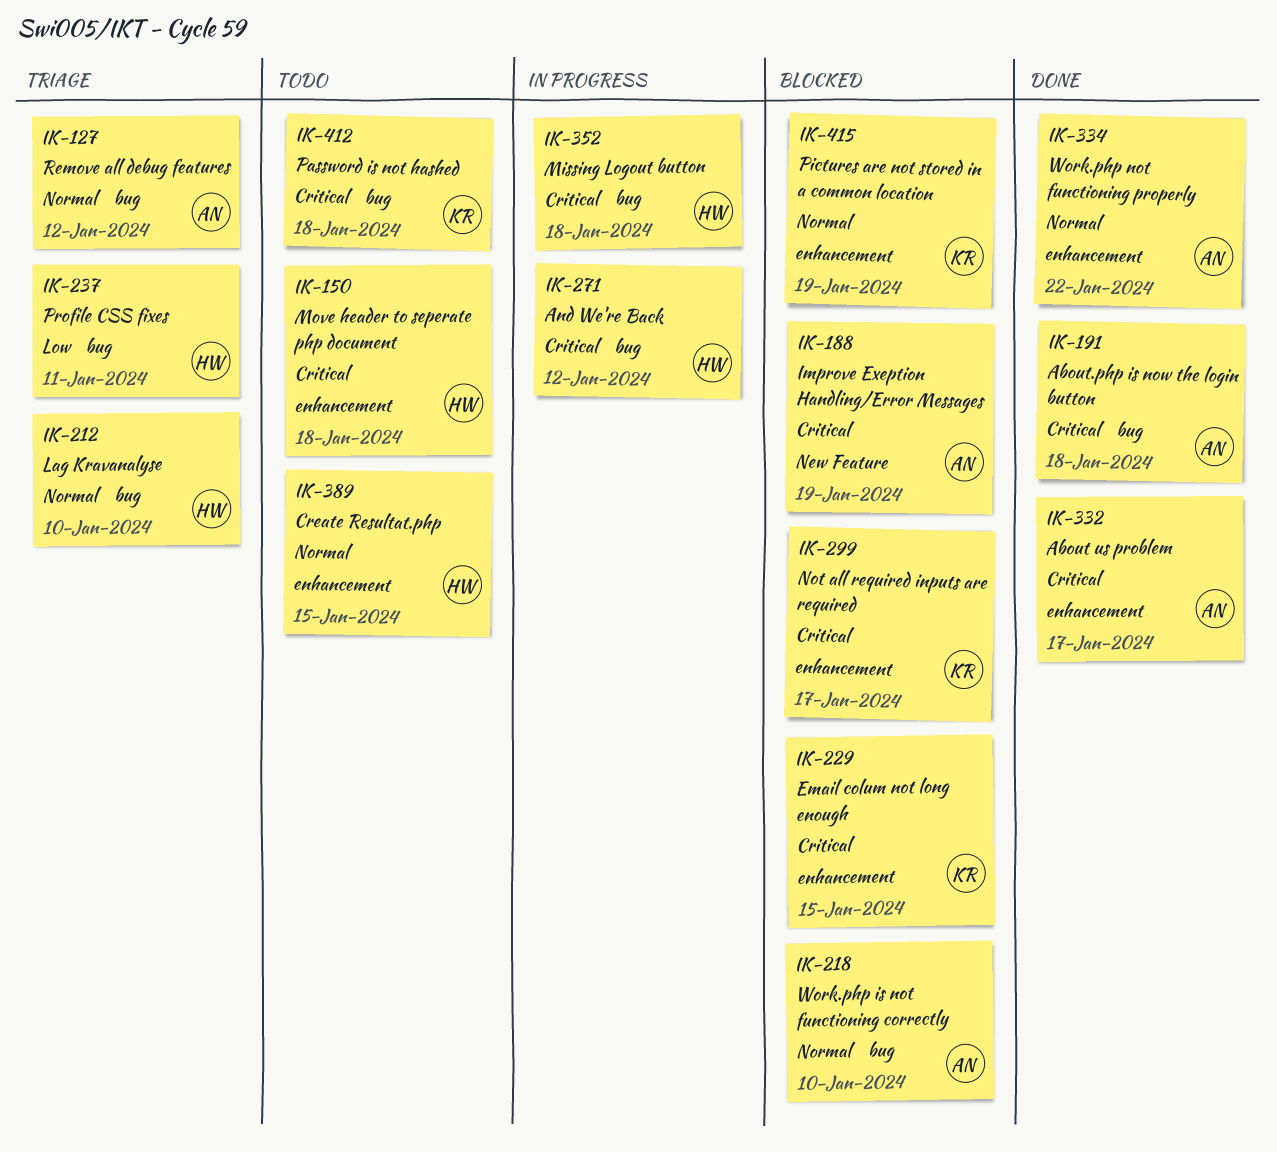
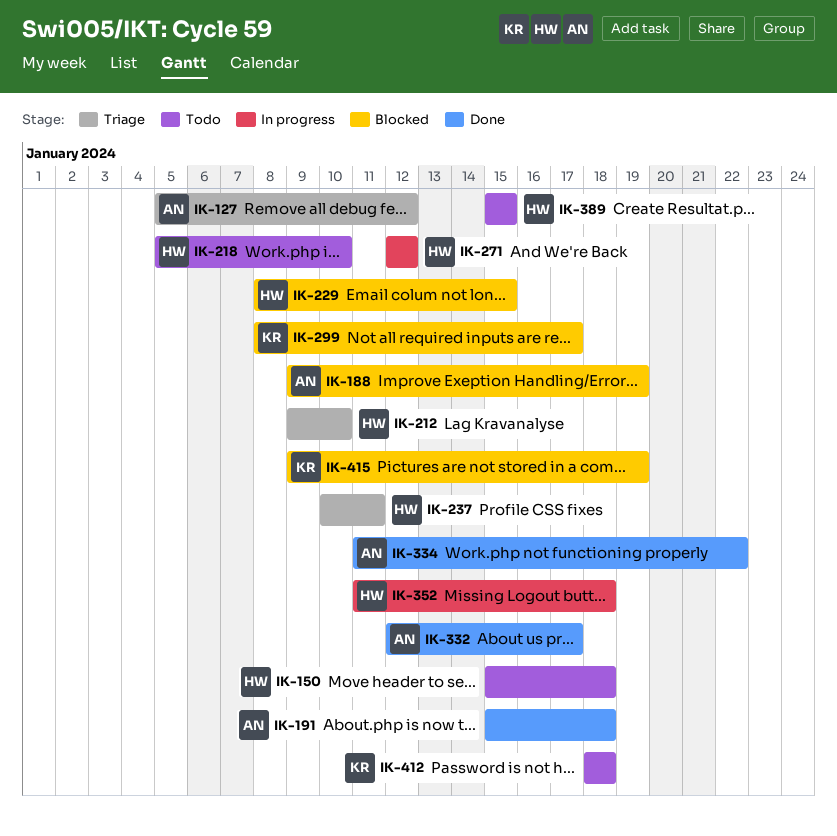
IK-218, status: Blocked -> Todo
IK-218, owner: AN -> HW
IK-229, owner: KR -> HW

